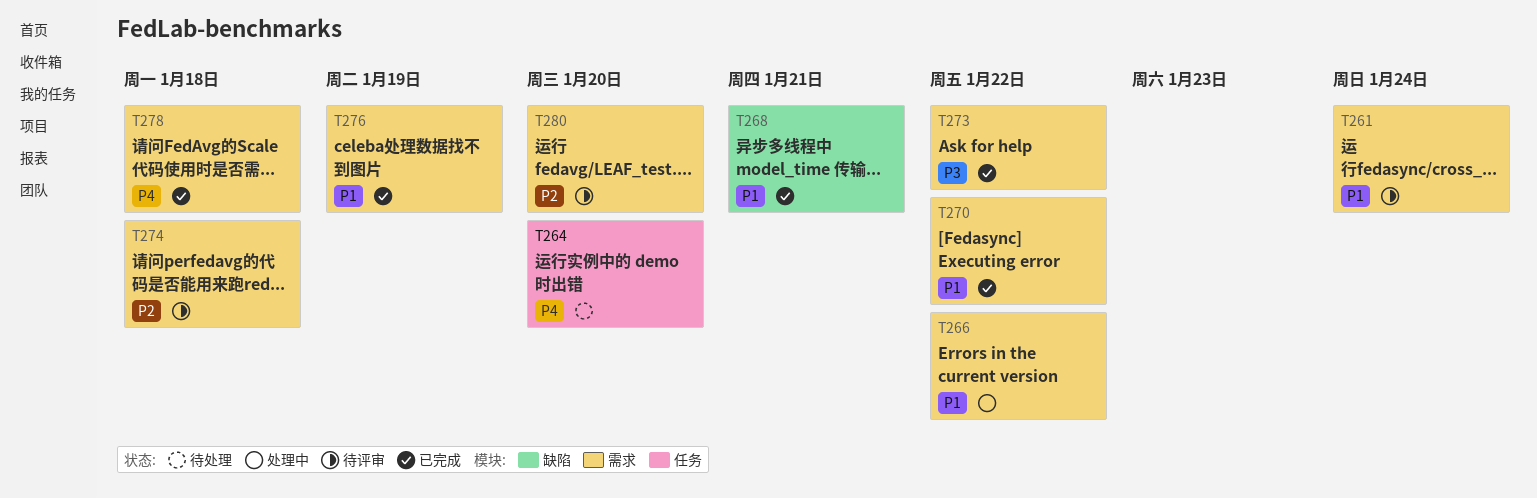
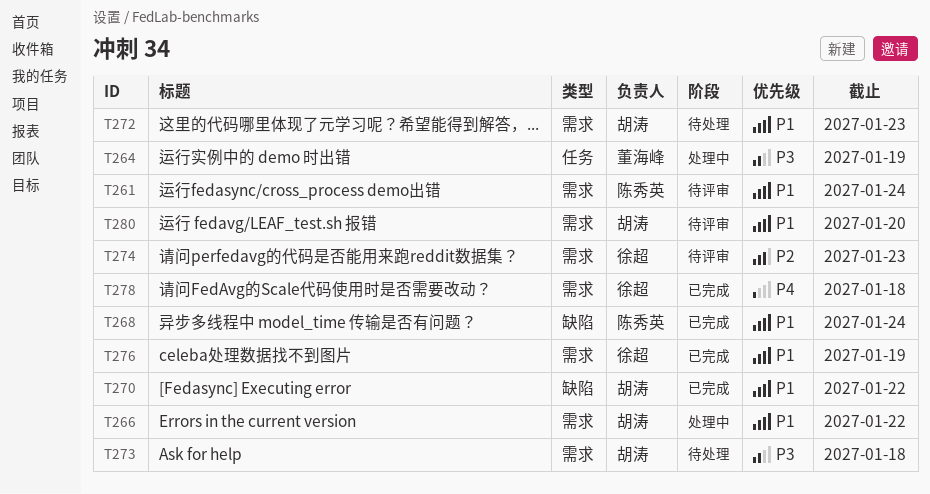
T264, status: 待处理 -> 处理中
T264, priority: P4 -> P3
T264, due: Jan 20 -> Jan 19
T268, due: Jan 21 -> Jan 24
T270, label: 需求 -> 缺陷
T272: none -> present
T273, status: 已完成 -> 待处理
T273, due: Jan 22 -> Jan 18
T274, due: Jan 18 -> Jan 23
T280, priority: P2 -> P1

